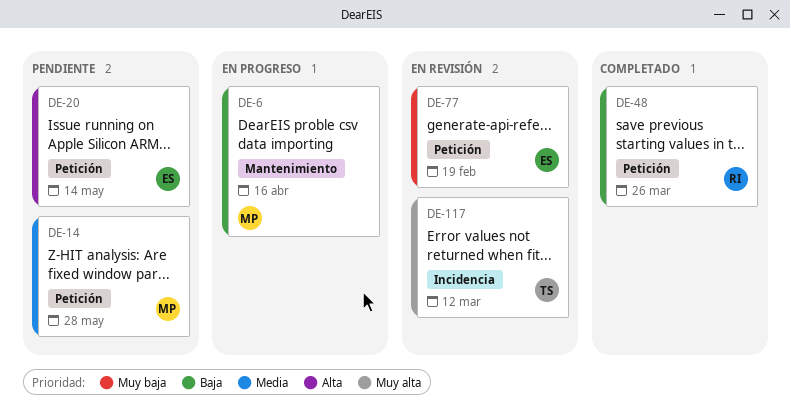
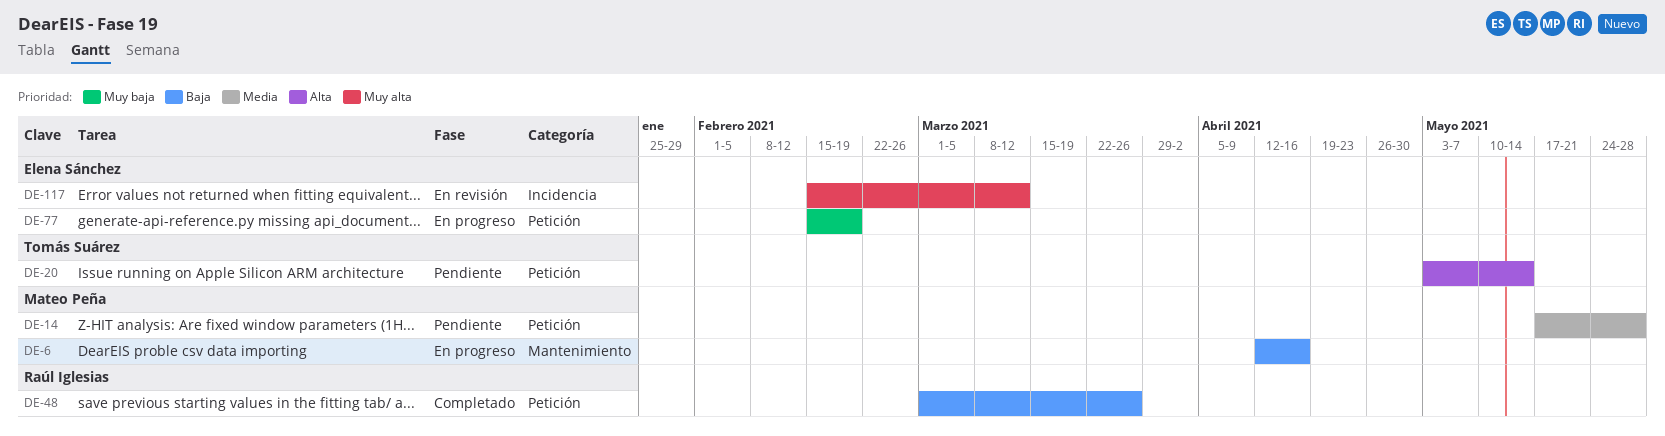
DE-20, owner: Elena Sánchez -> Tomás Suárez
DE-77, status: En revisión -> En progreso
DE-117, owner: Tomás Suárez -> Elena Sánchez

